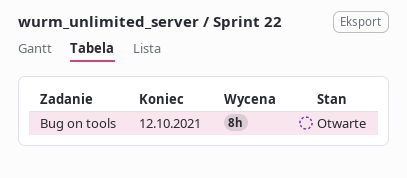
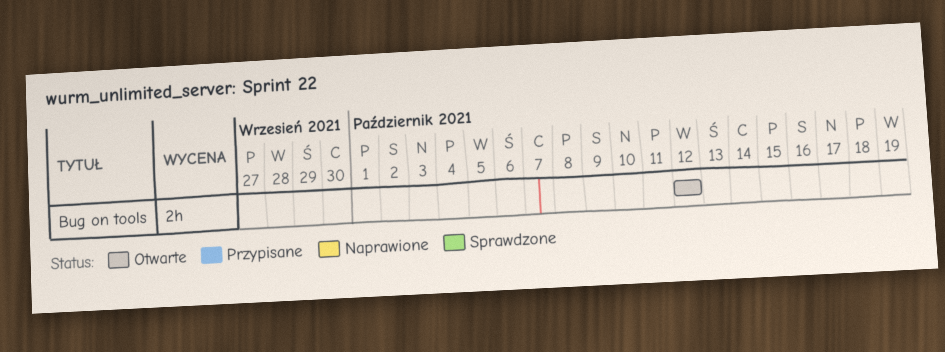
Bug on tools, estimate: 8h -> 2h

